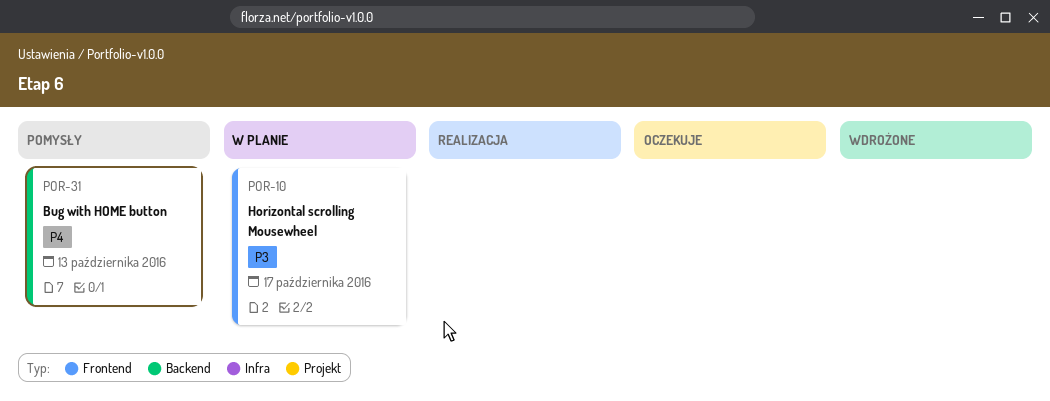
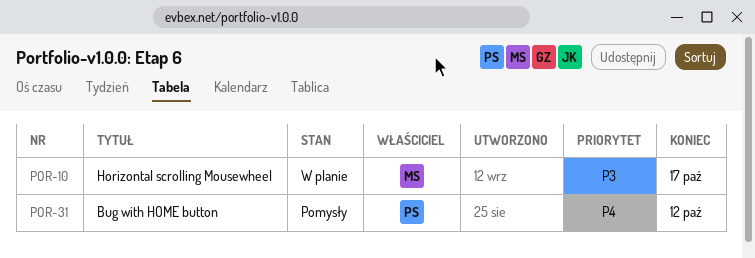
POR-31, due: Oct 13 -> Oct 12

